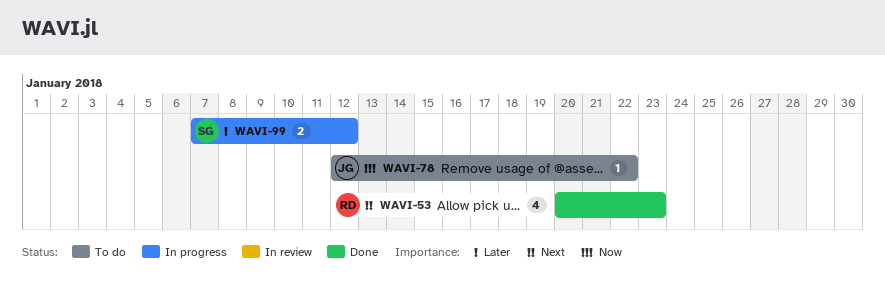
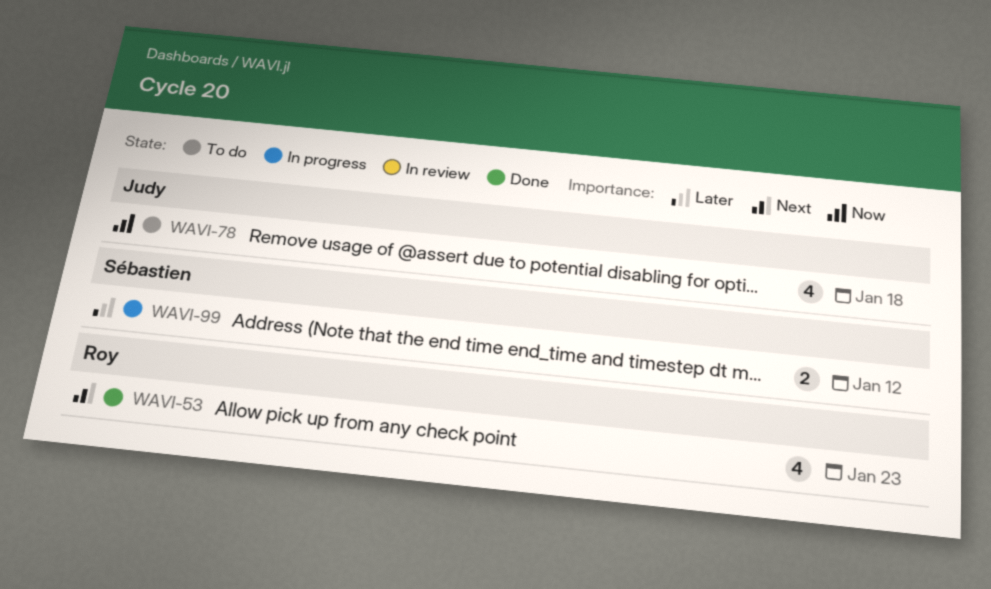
WAVI-78, estimate: 1 -> 4
WAVI-78, due: Jan 22 -> Jan 18

